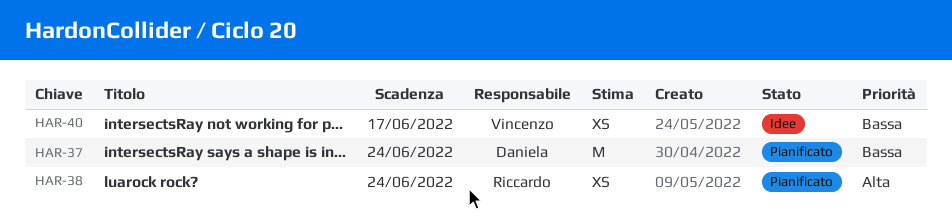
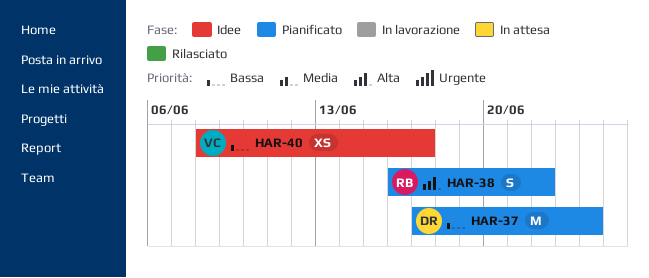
HAR-38, estimate: XS -> S
HAR-38, due: Jun 24 -> Jun 22

